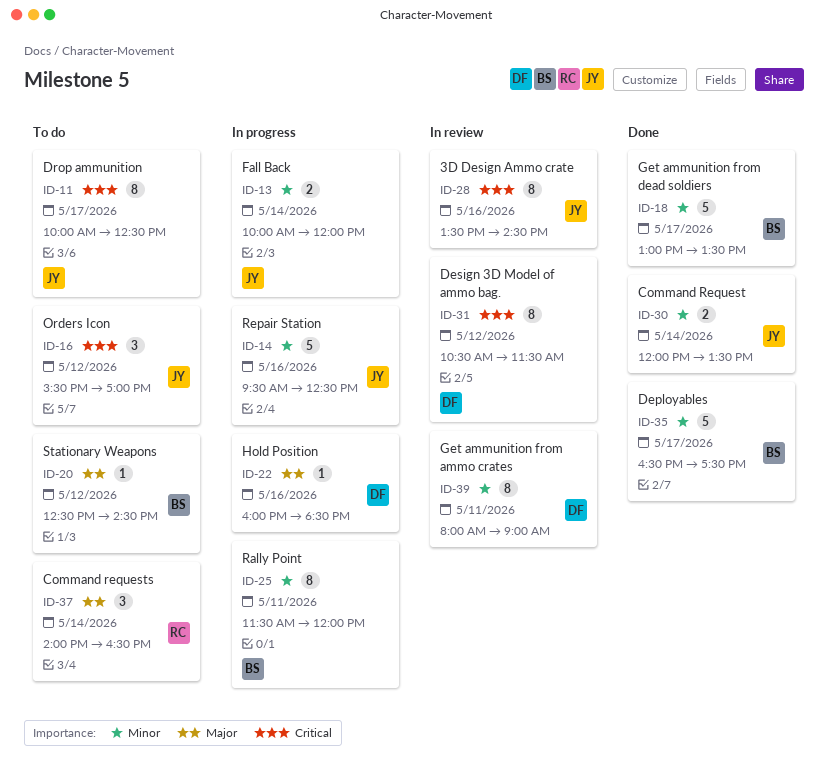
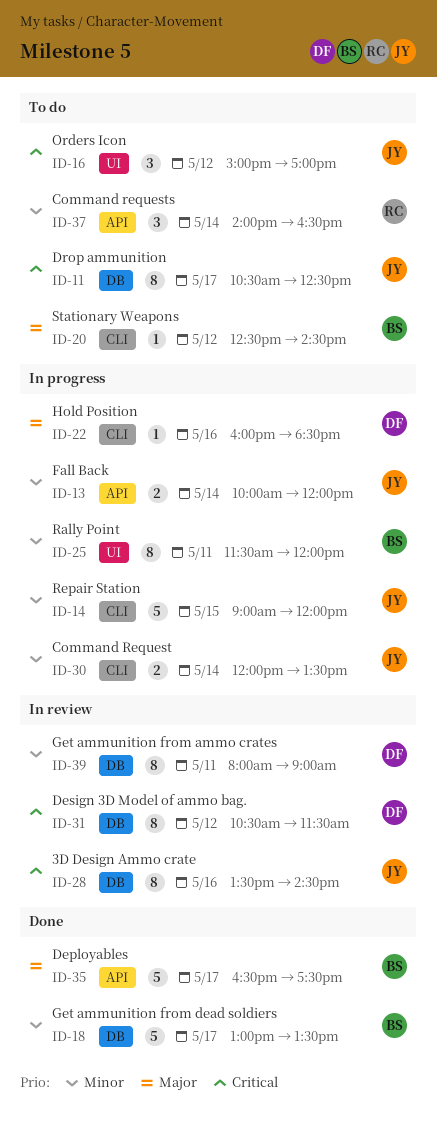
ID-11, begins: 10:00 -> 10:30
ID-14, day: May 16 -> May 15
ID-14, begins: 09:30 -> 09:00
ID-14, ends: 12:30 -> 12:00
ID-16, begins: 15:30 -> 15:00
ID-30, status: Done -> In progress
ID-35, priority: Minor -> Major
ID-37, priority: Major -> Minor

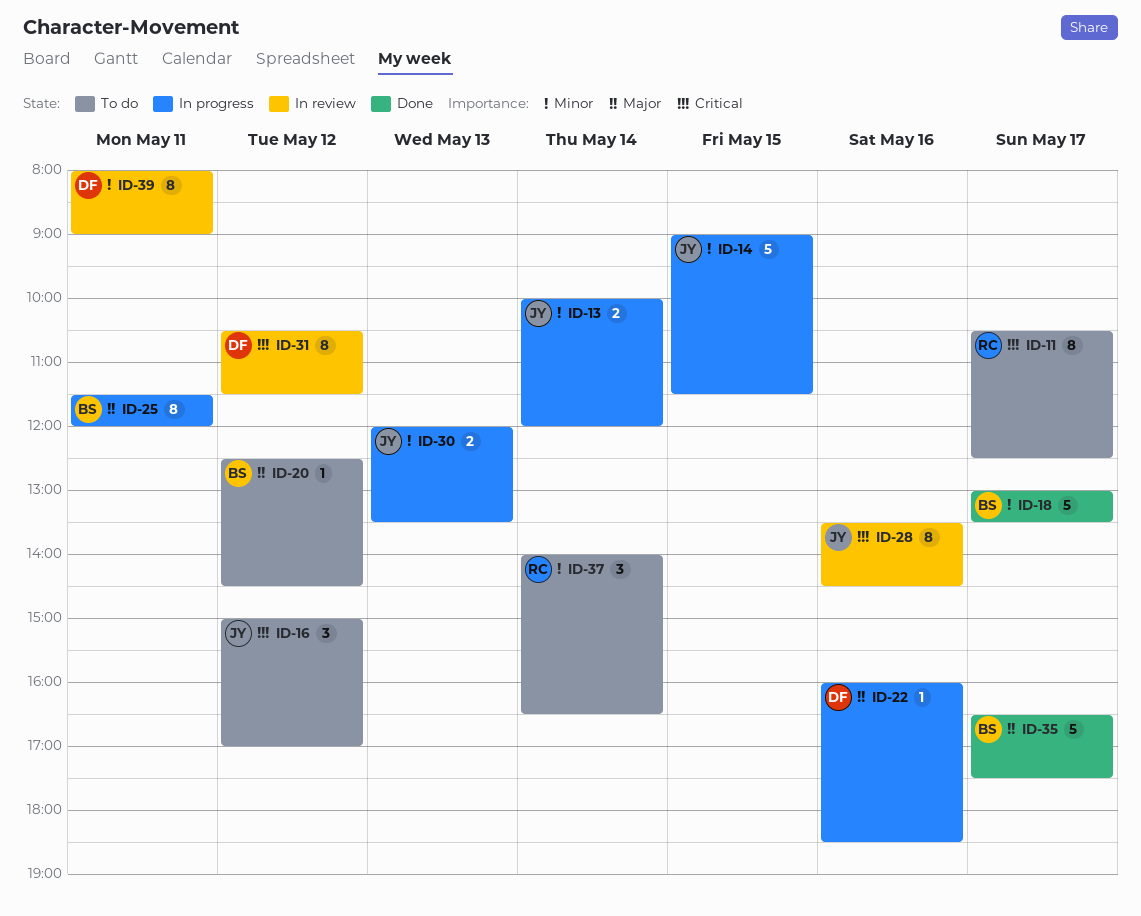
ID-11, owner: JY -> RC
ID-14, ends: 12:00 -> 11:30
ID-25, priority: Minor -> Major
ID-30, day: May 14 -> May 13

